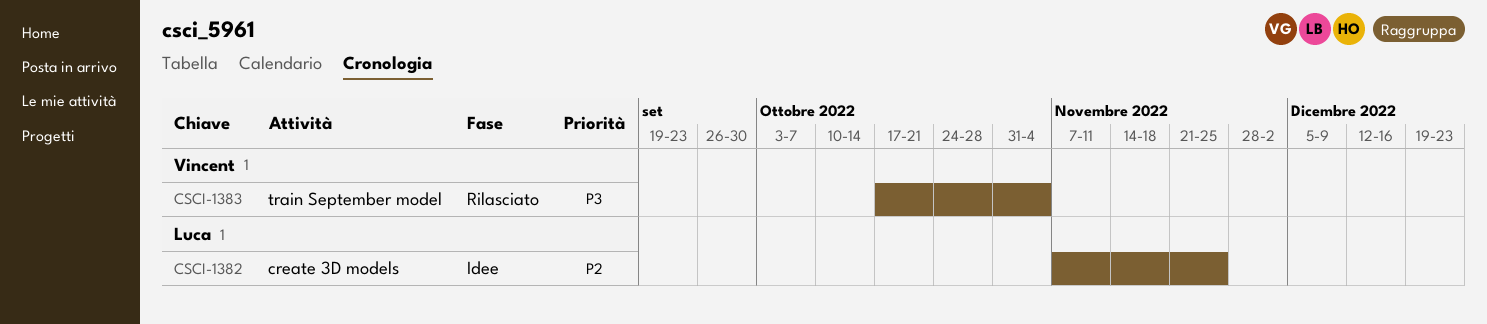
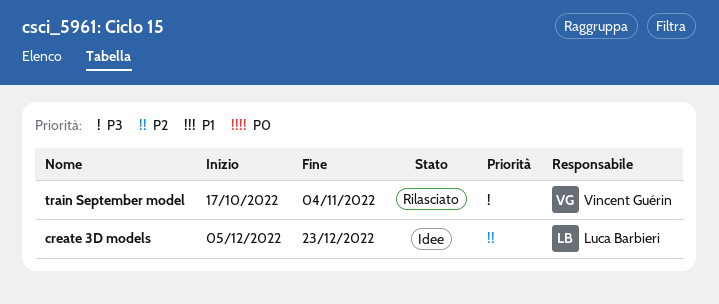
create 3D models, start: Nov 7 -> Dec 5
create 3D models, due: Nov 25 -> Dec 23

